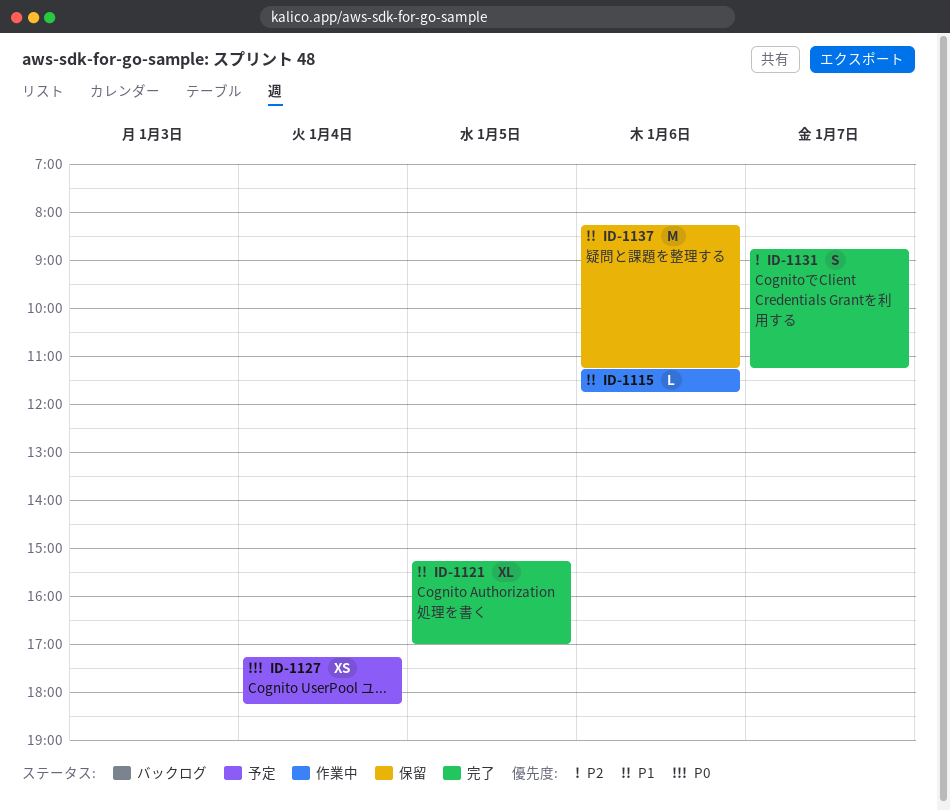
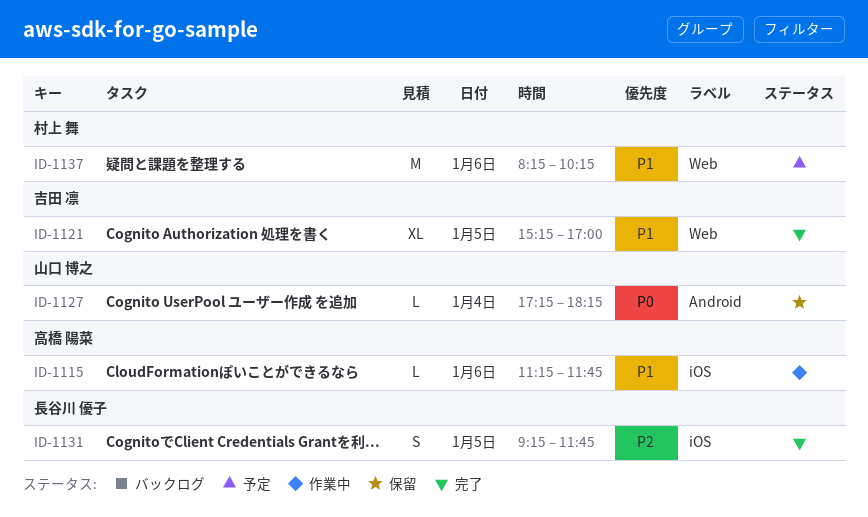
ID-1127, status: 予定 -> 保留
ID-1127, estimate: XS -> L
ID-1131, day: Jan 7 -> Jan 5
ID-1131, begins: 08:45 -> 09:15
ID-1131, ends: 11:15 -> 11:45
ID-1137, status: 保留 -> 予定
ID-1137, ends: 11:15 -> 10:15

